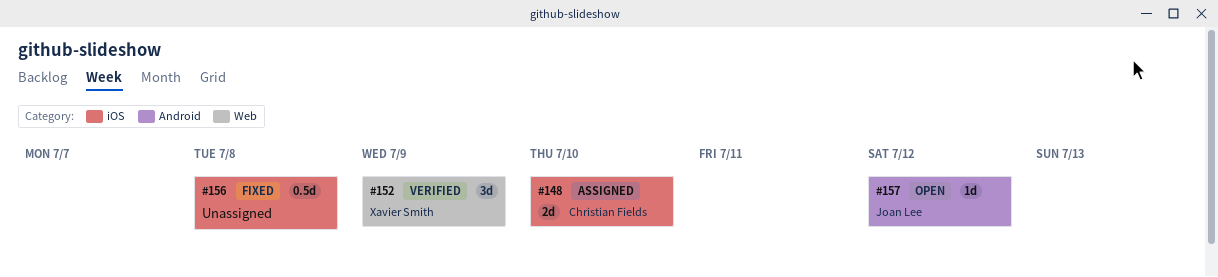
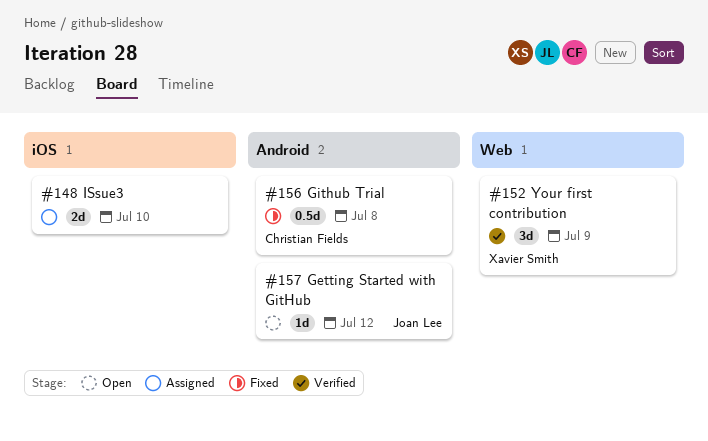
#148, owner: Christian Fields -> none
#156, owner: none -> Christian Fields
#156, label: iOS -> Android

